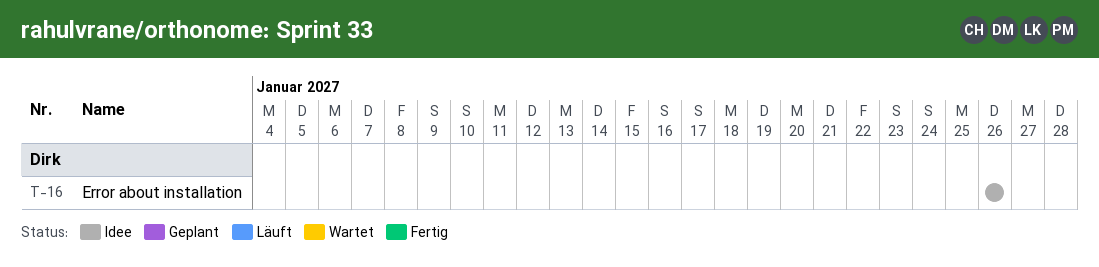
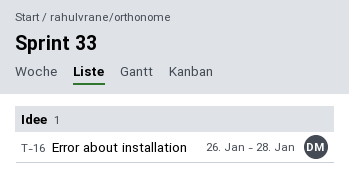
T-16, due: Jan 26 -> Jan 28

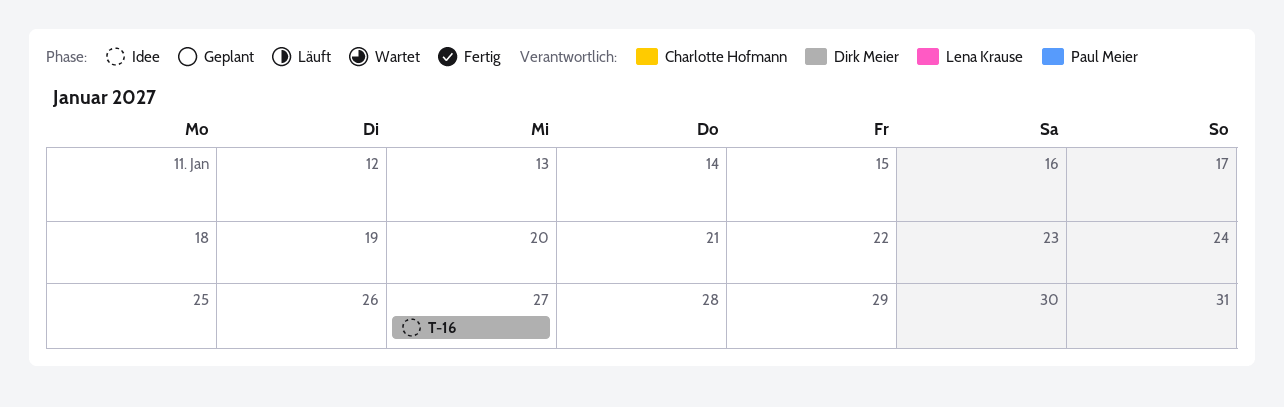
T-16, start: Jan 26 -> Jan 27
T-16, due: Jan 28 -> Jan 27

